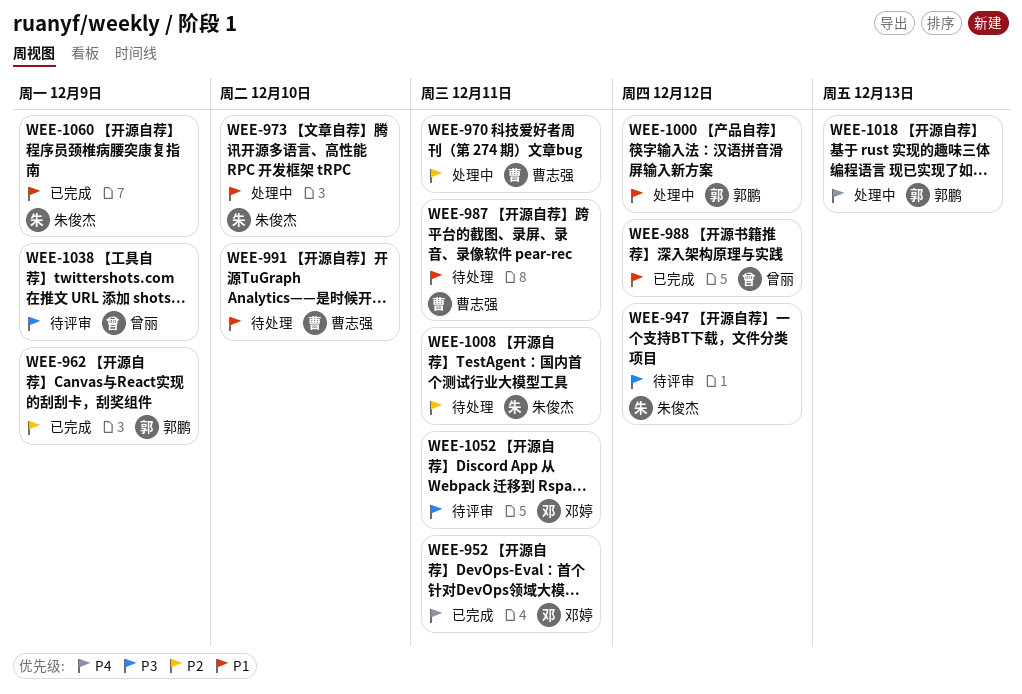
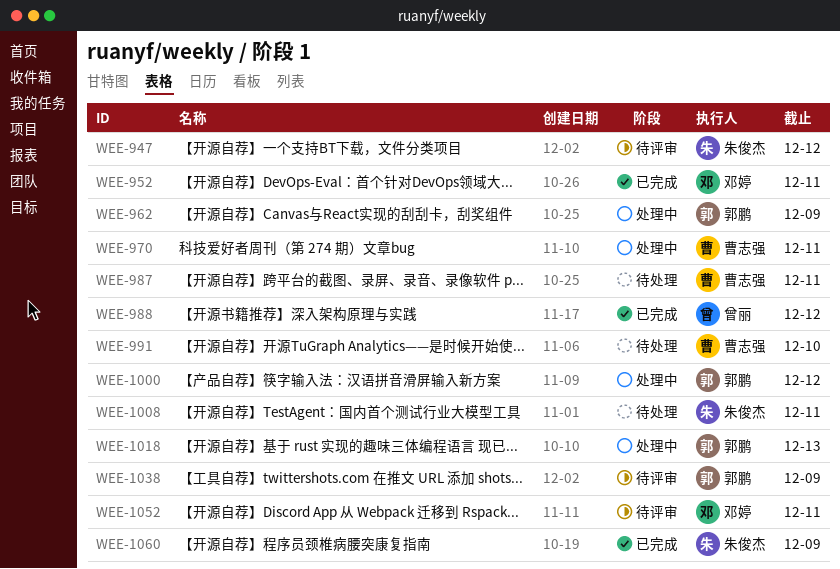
WEE-962, status: 已完成 -> 处理中
WEE-973: present -> none
WEE-1038, owner: 曾丽 -> 郭鹏

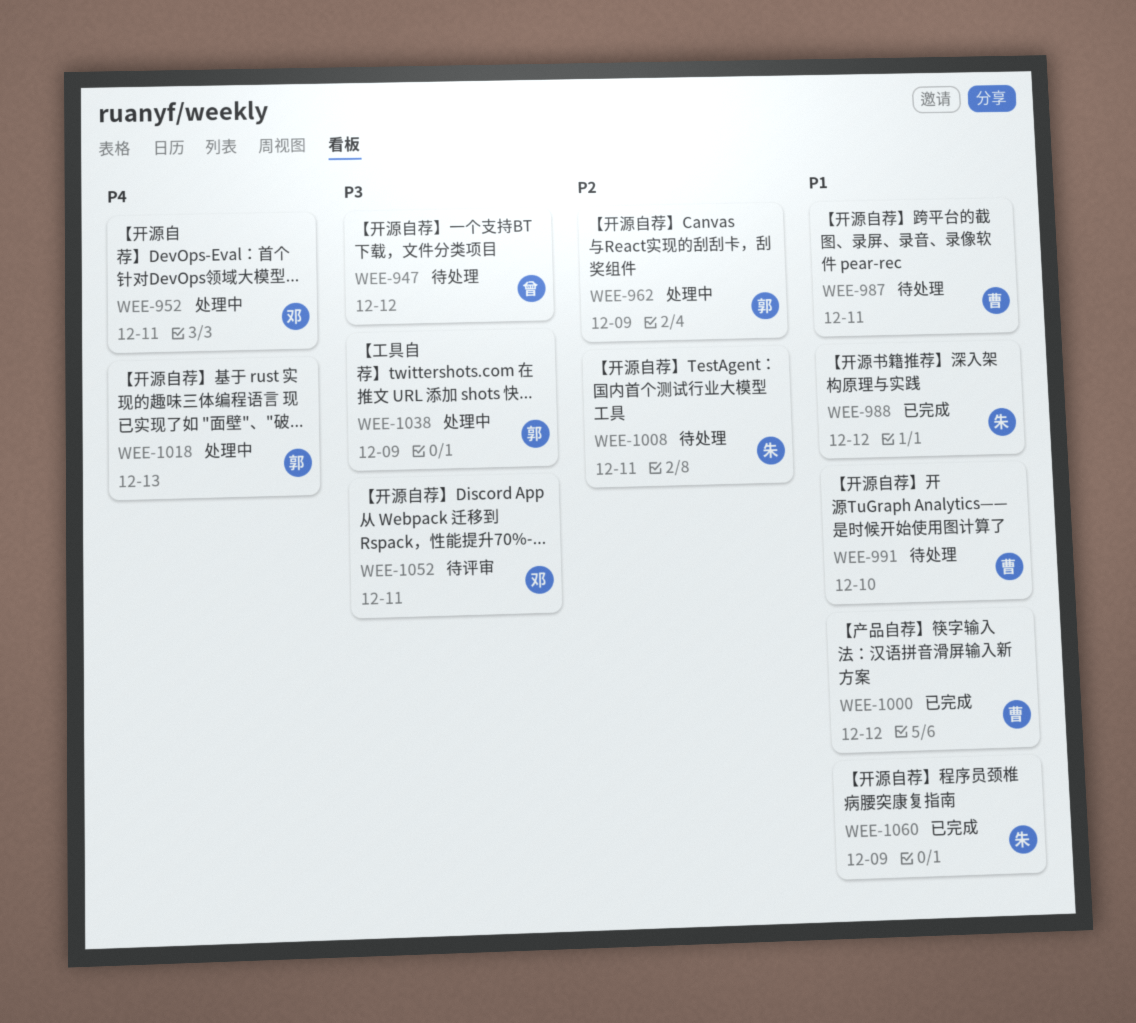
WEE-947, status: 待评审 -> 待处理
WEE-947, owner: 朱俊杰 -> 曾丽
WEE-952, status: 已完成 -> 处理中
WEE-970: present -> none
WEE-988, owner: 曾丽 -> 朱俊杰
WEE-1000, status: 处理中 -> 已完成
WEE-1000, owner: 郭鹏 -> 曹志强
WEE-1038, status: 待评审 -> 处理中

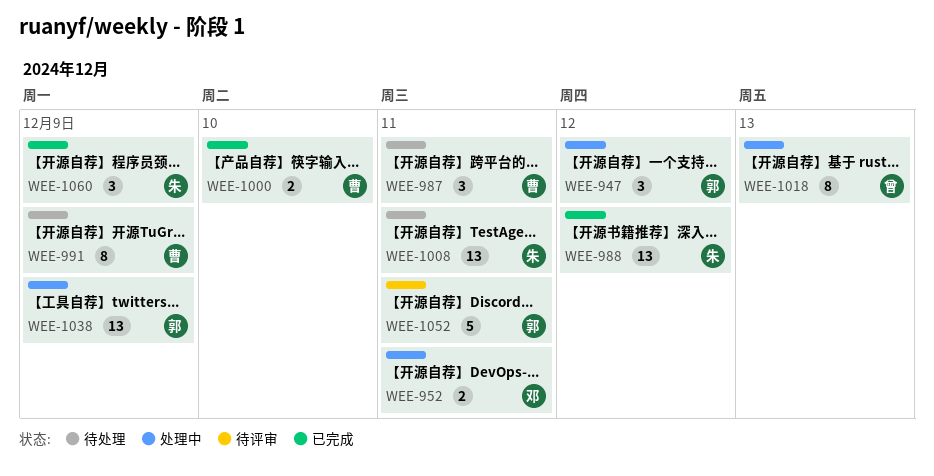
WEE-947, status: 待处理 -> 处理中
WEE-947, owner: 曾 -> 郭
WEE-962: present -> none
WEE-991, due: Dec 10 -> Dec 9
WEE-1000, due: Dec 12 -> Dec 10
WEE-1018, owner: 郭 -> 曾
WEE-1052, owner: 邓 -> 郭

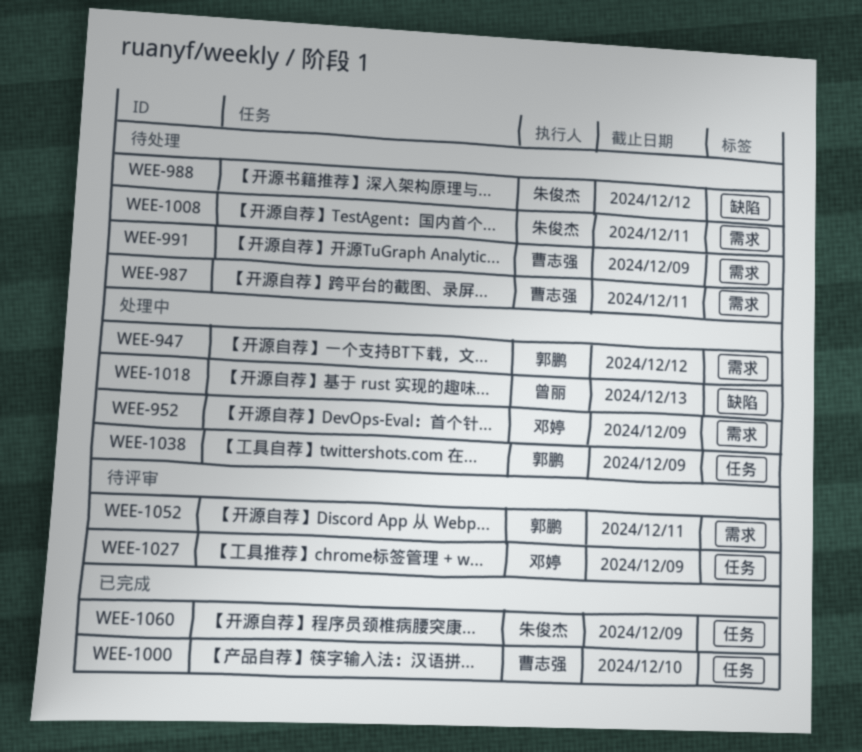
WEE-952, due: Dec 11 -> Dec 9
WEE-988, status: 已完成 -> 待处理
WEE-1027: none -> present

